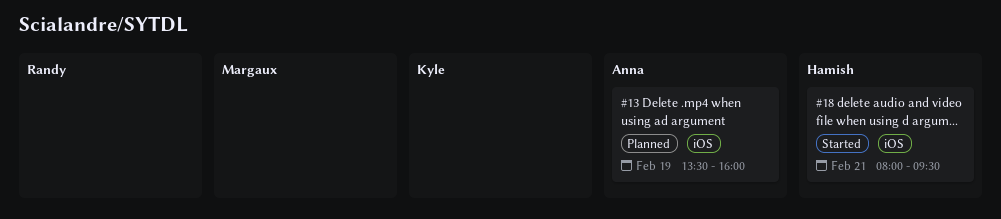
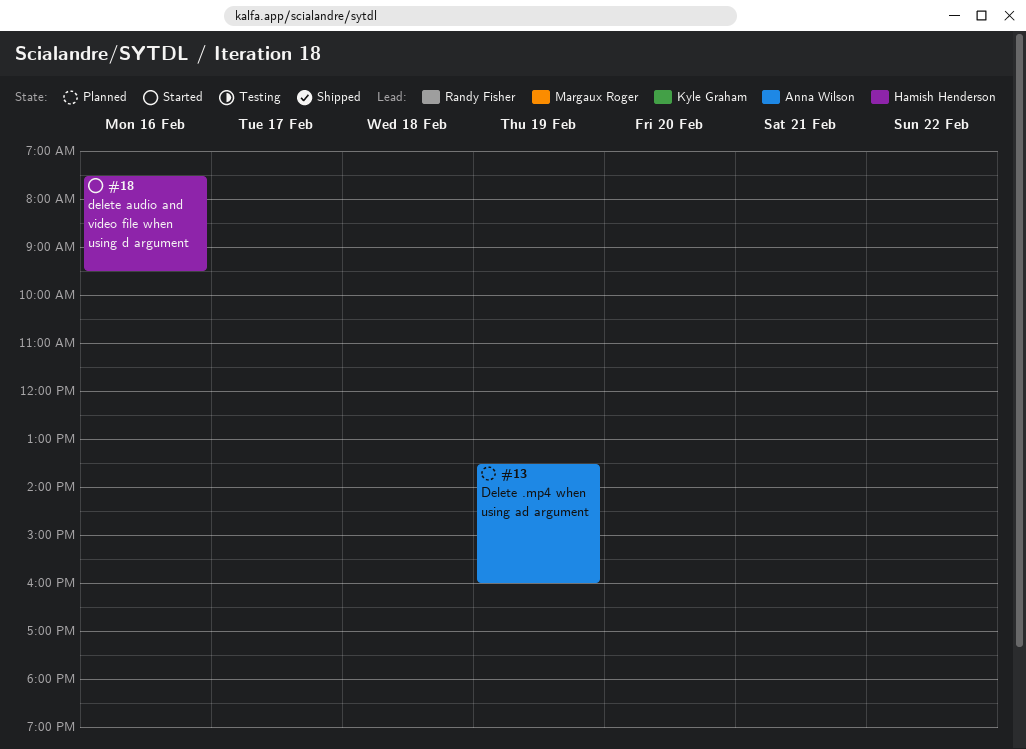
#18, day: Feb 21 -> Feb 16
#18, begins: 08:00 -> 07:30

